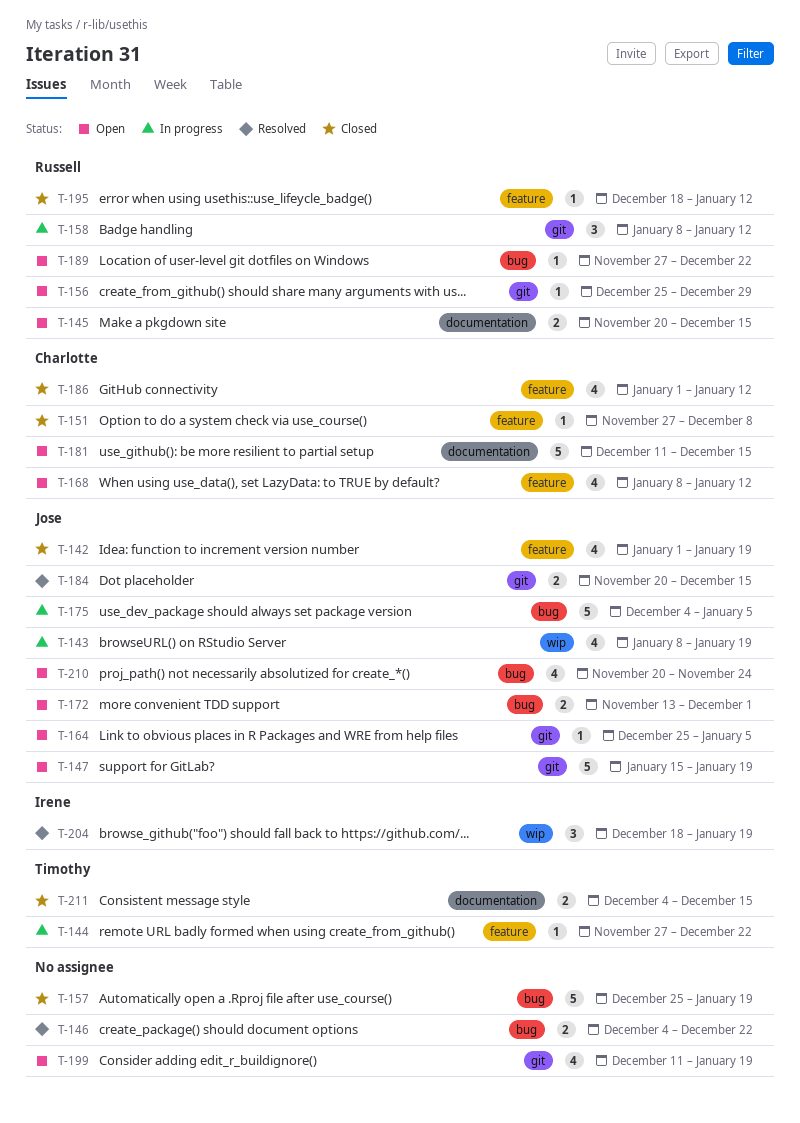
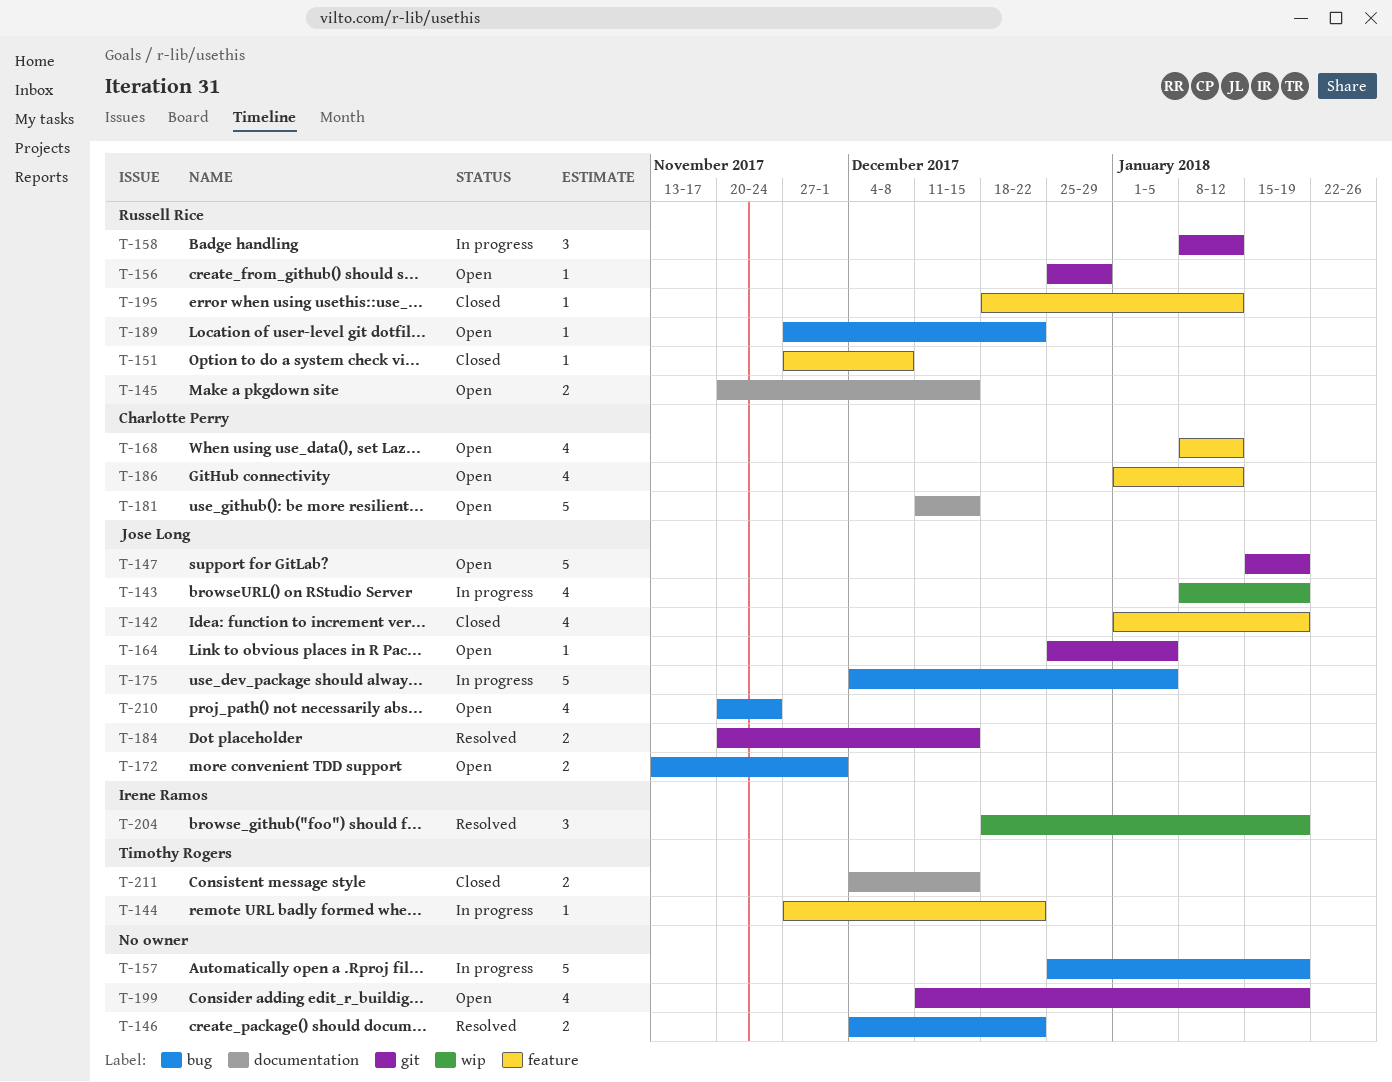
T-151, owner: Charlotte Perry -> Russell Rice
T-157, status: Closed -> In progress
T-186, status: Closed -> Open

